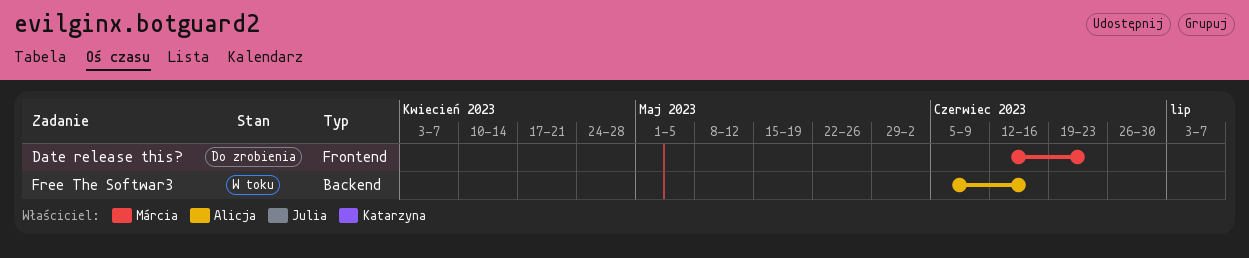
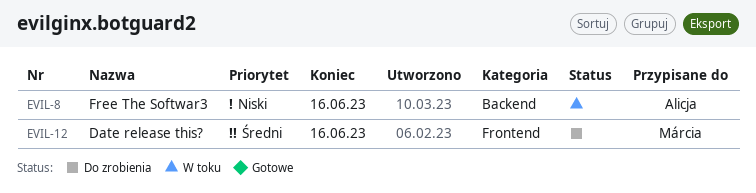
Date release this?, due: Jun 23 -> Jun 16

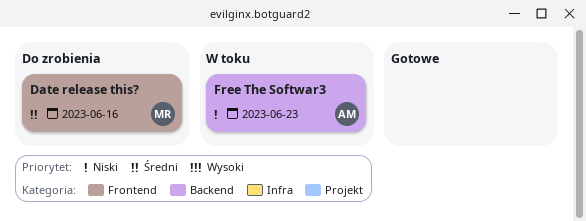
Free The Softwar3, due: Jun 16 -> Jun 23

